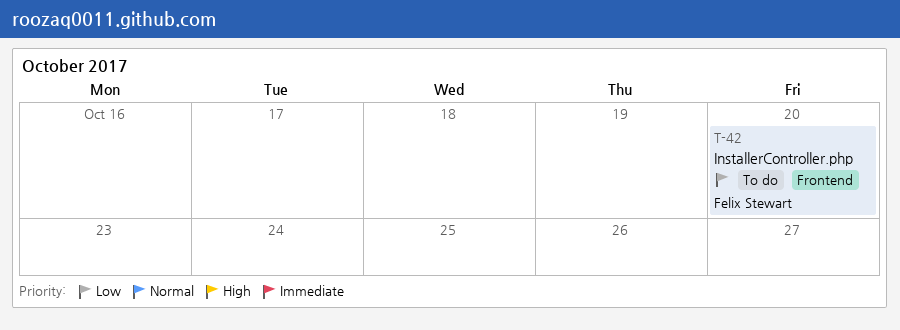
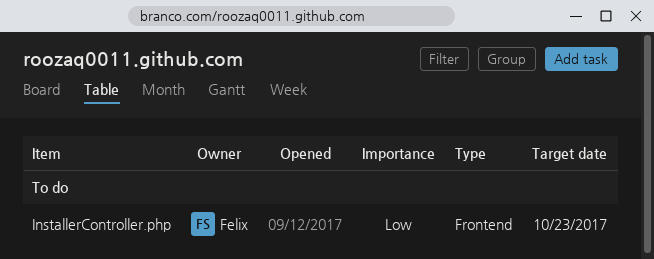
InstallerController.php, due: Oct 20 -> Oct 23

